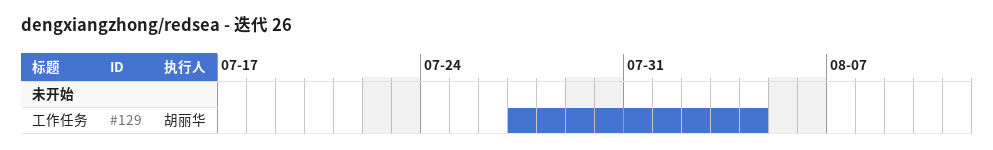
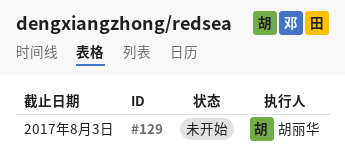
#129, due: Aug 4 -> Aug 3

